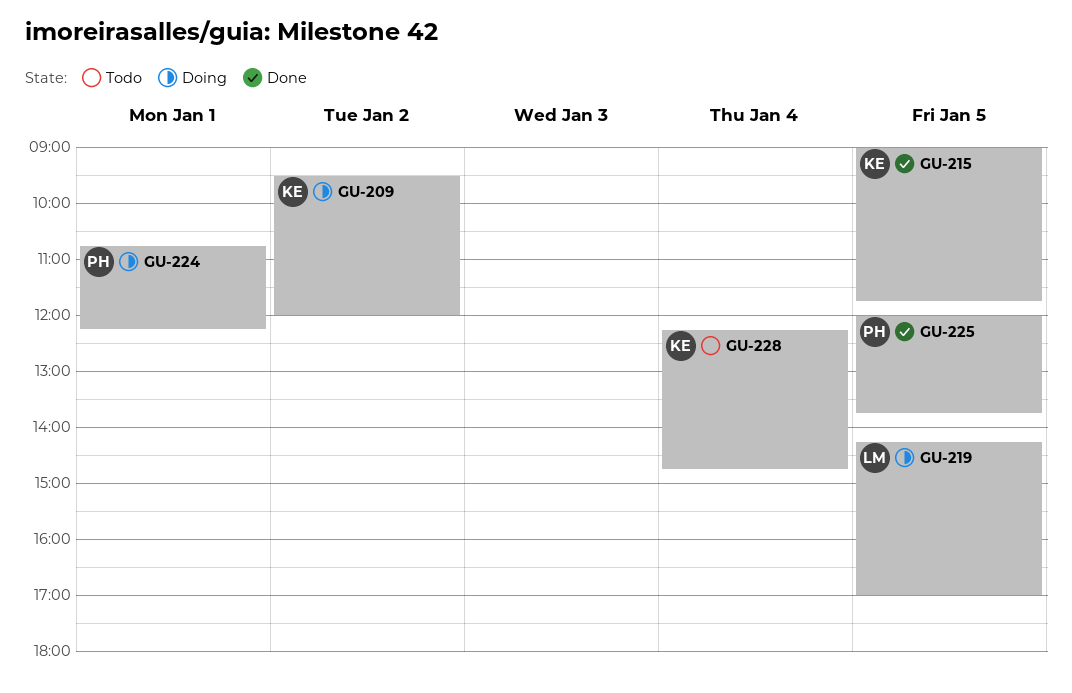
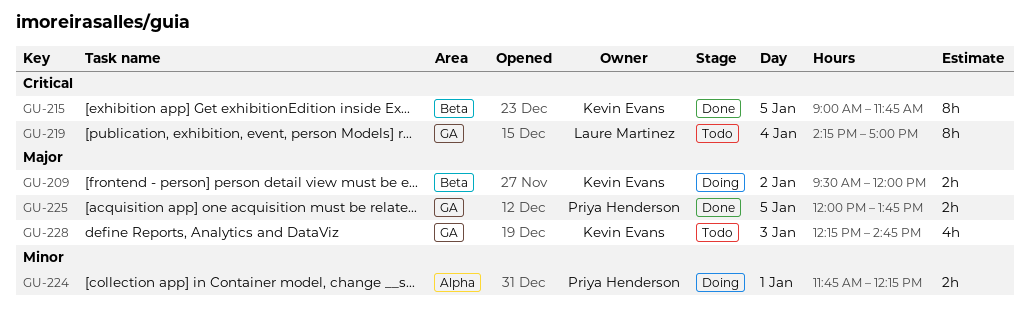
GU-219, status: Doing -> Todo
GU-219, day: Jan 5 -> Jan 4
GU-224, begins: 10:45 -> 11:45
GU-228, day: Jan 4 -> Jan 3

